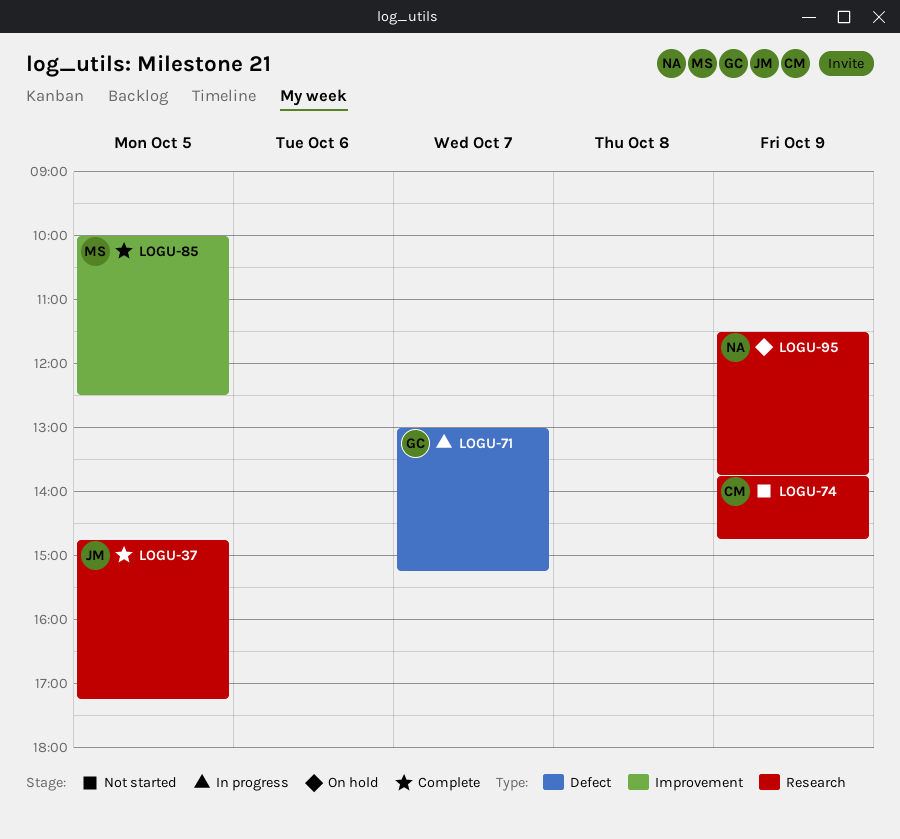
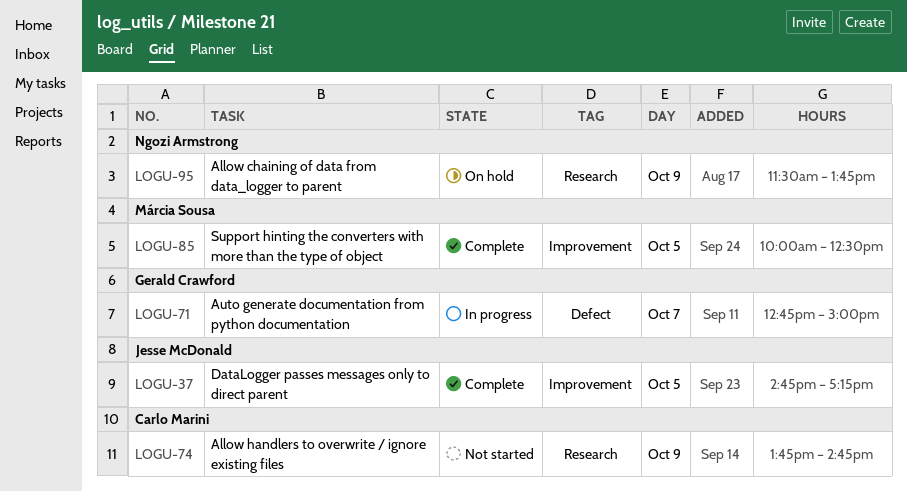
LOGU-37, label: Research -> Improvement
LOGU-71, begins: 13:00 -> 12:45
LOGU-71, ends: 15:15 -> 15:00

